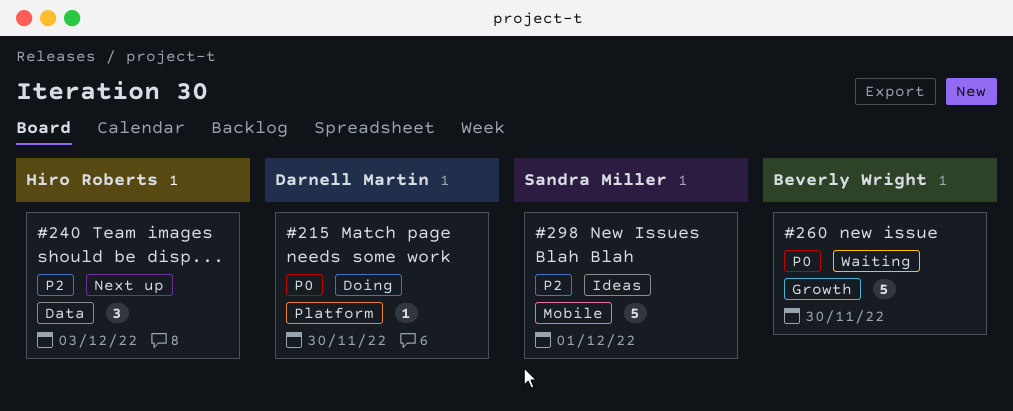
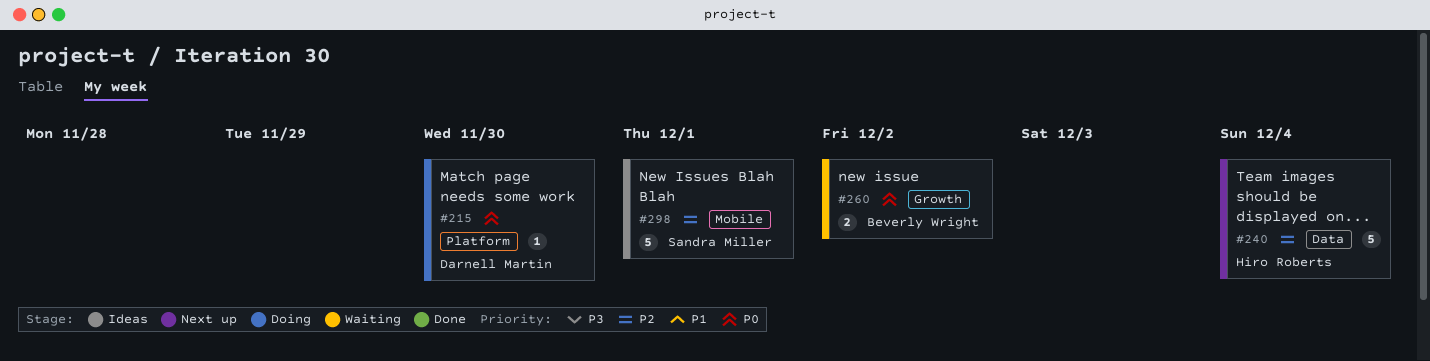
#240, estimate: 3 -> 5
#240, due: Dec 3 -> Dec 4
#260, estimate: 5 -> 2
#260, due: Nov 30 -> Dec 2

